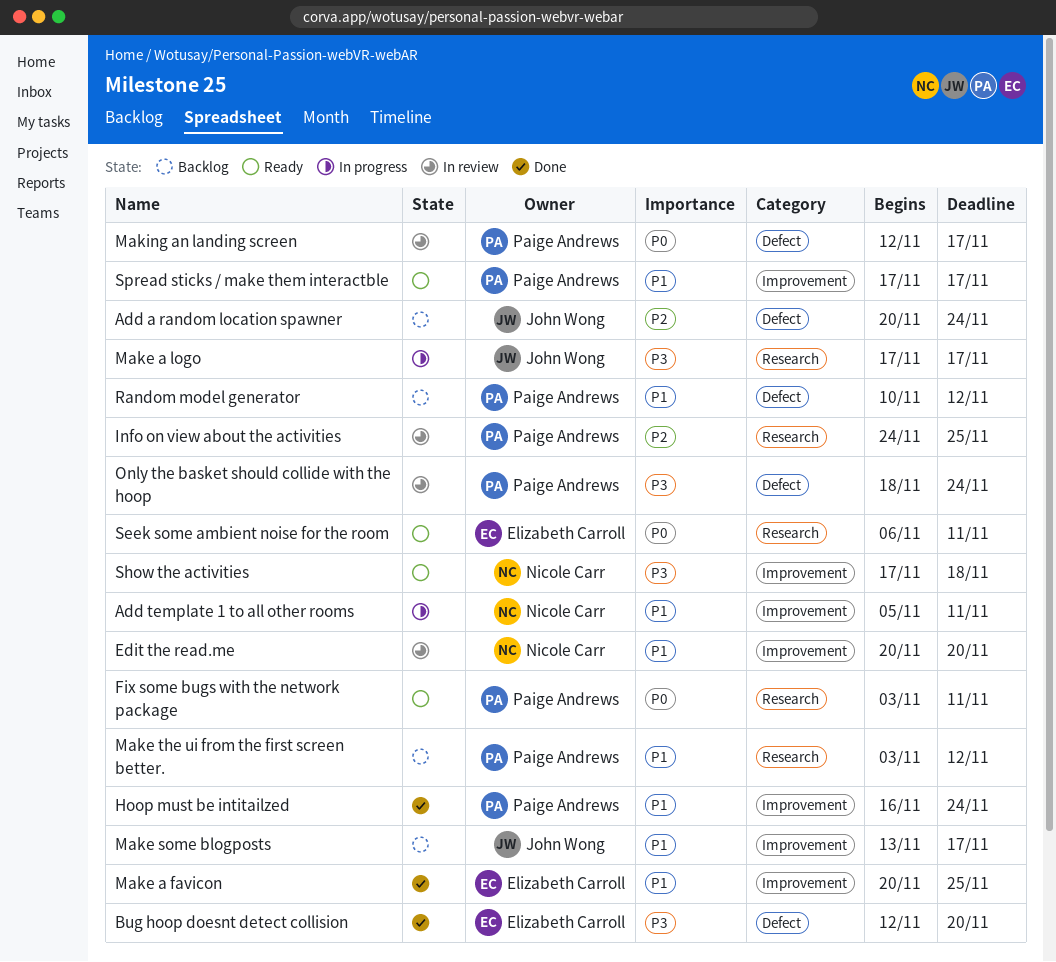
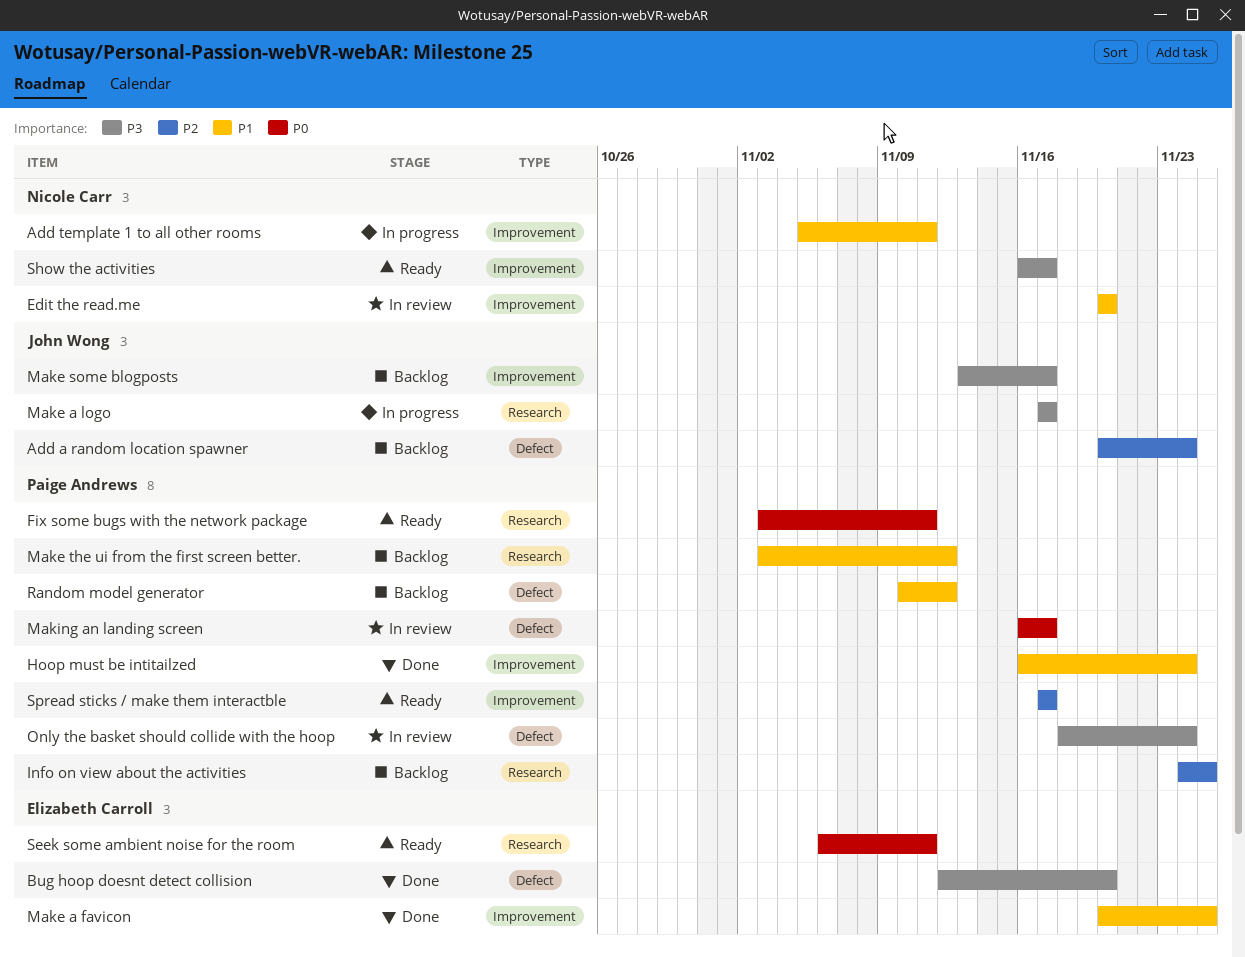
Info on view about the activities, status: In review -> Backlog
Make some blogposts, priority: P1 -> P3
Making an landing screen, start: Nov 12 -> Nov 16
Show the activities, start: Nov 17 -> Nov 16
Show the activities, due: Nov 18 -> Nov 17
Spread sticks / make them interactble, priority: P1 -> P2

